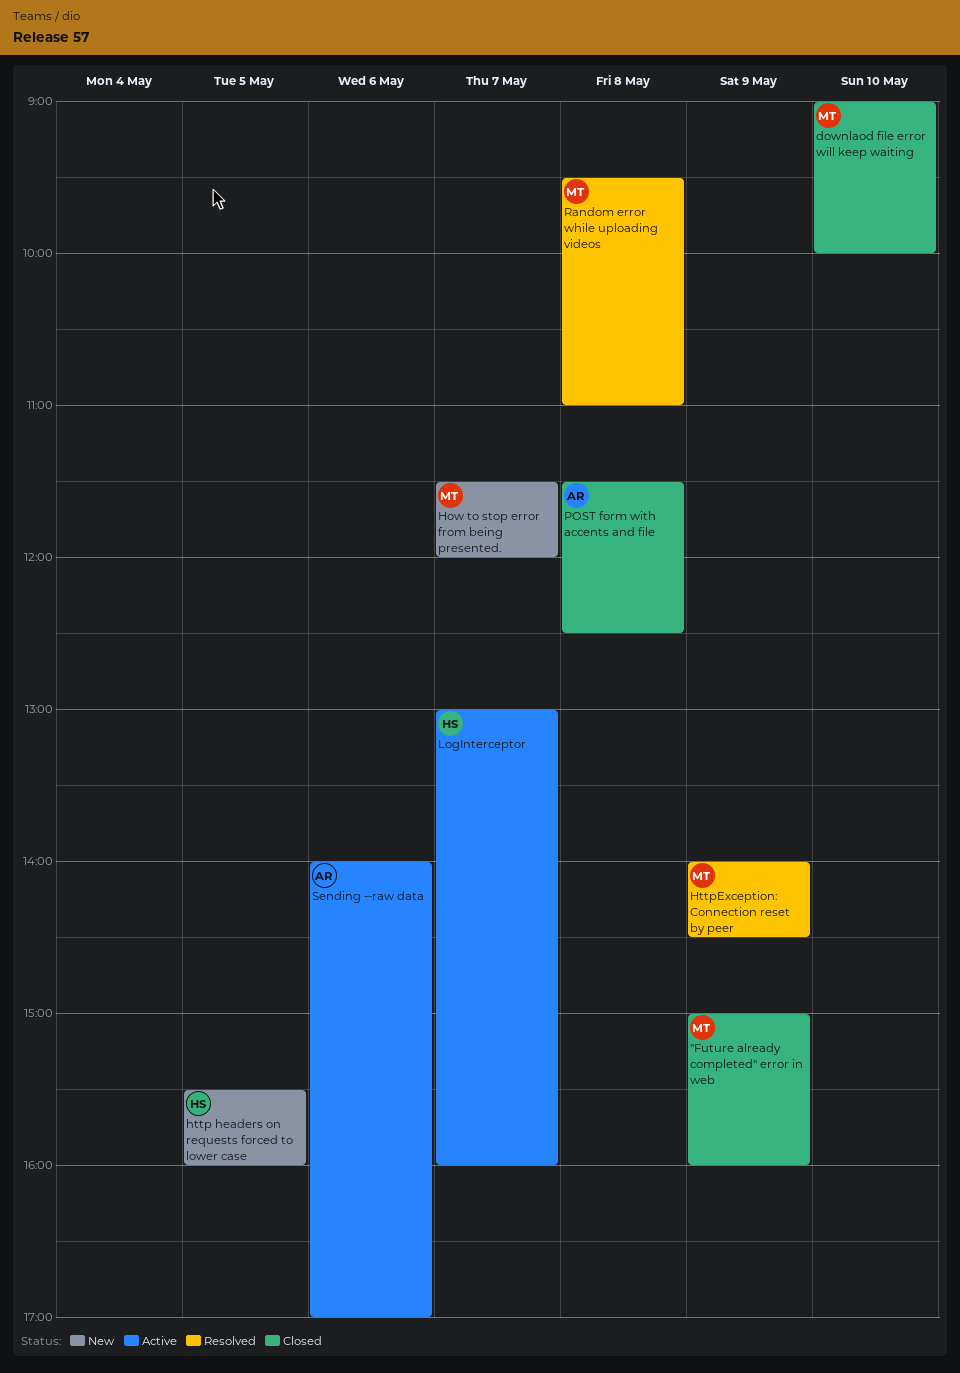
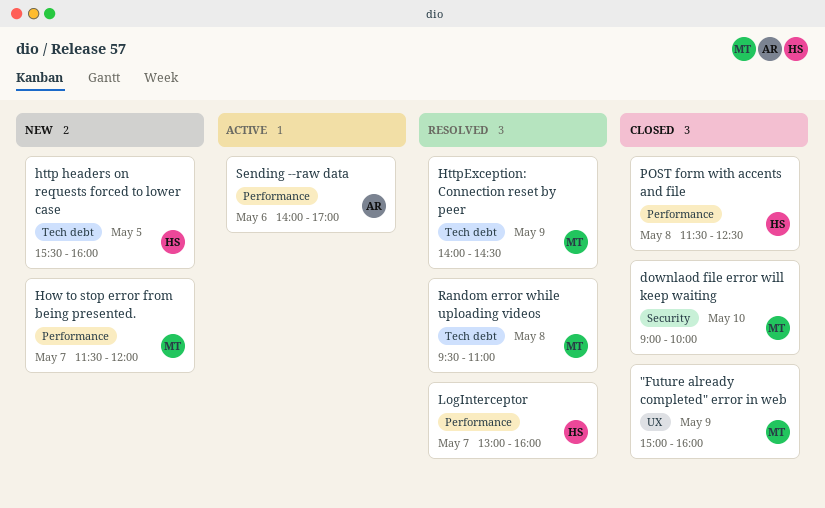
LogInterceptor, status: Active -> Resolved
POST form with accents and file, owner: AR -> HS

